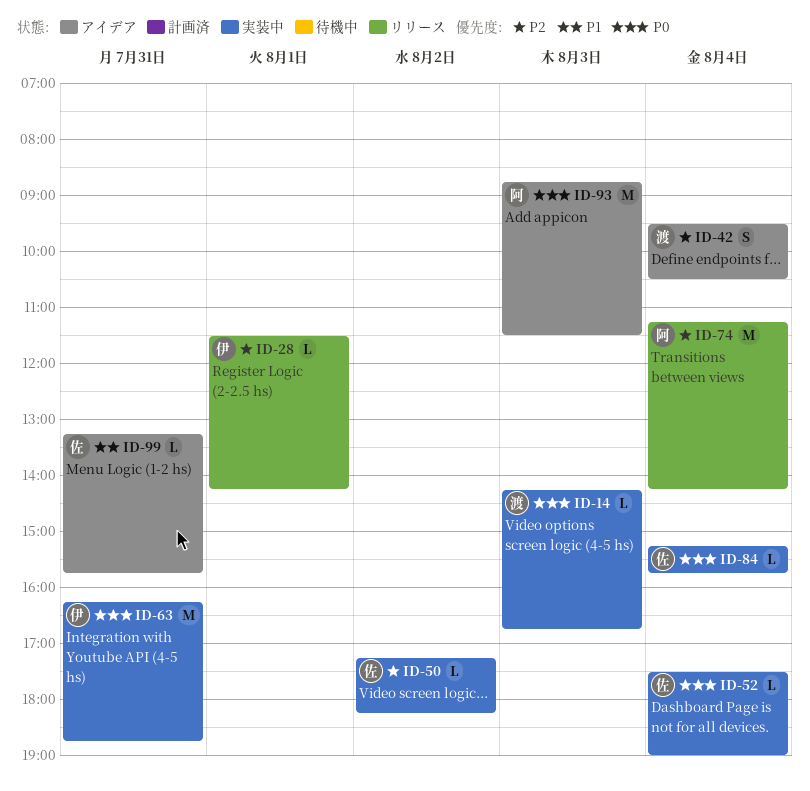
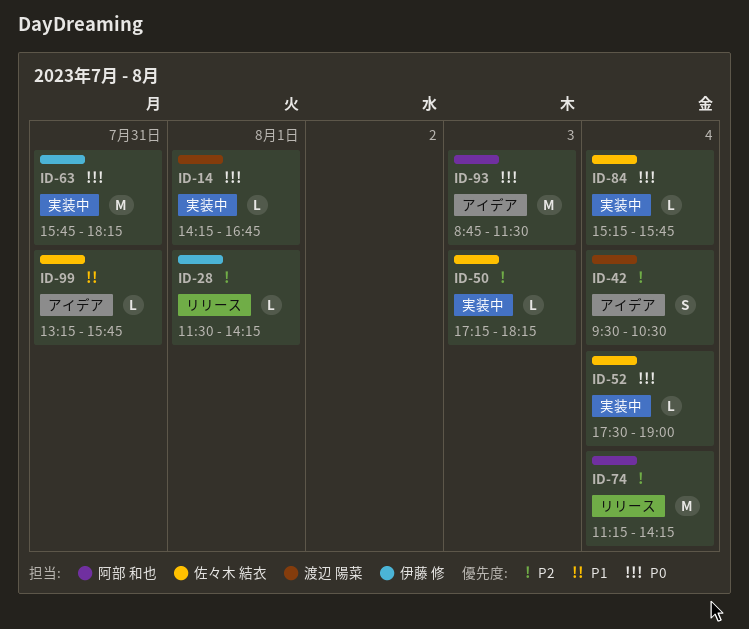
ID-14, day: Aug 3 -> Aug 1
ID-50, day: Aug 2 -> Aug 3
ID-63, begins: 16:15 -> 15:45
ID-63, ends: 18:45 -> 18:15

